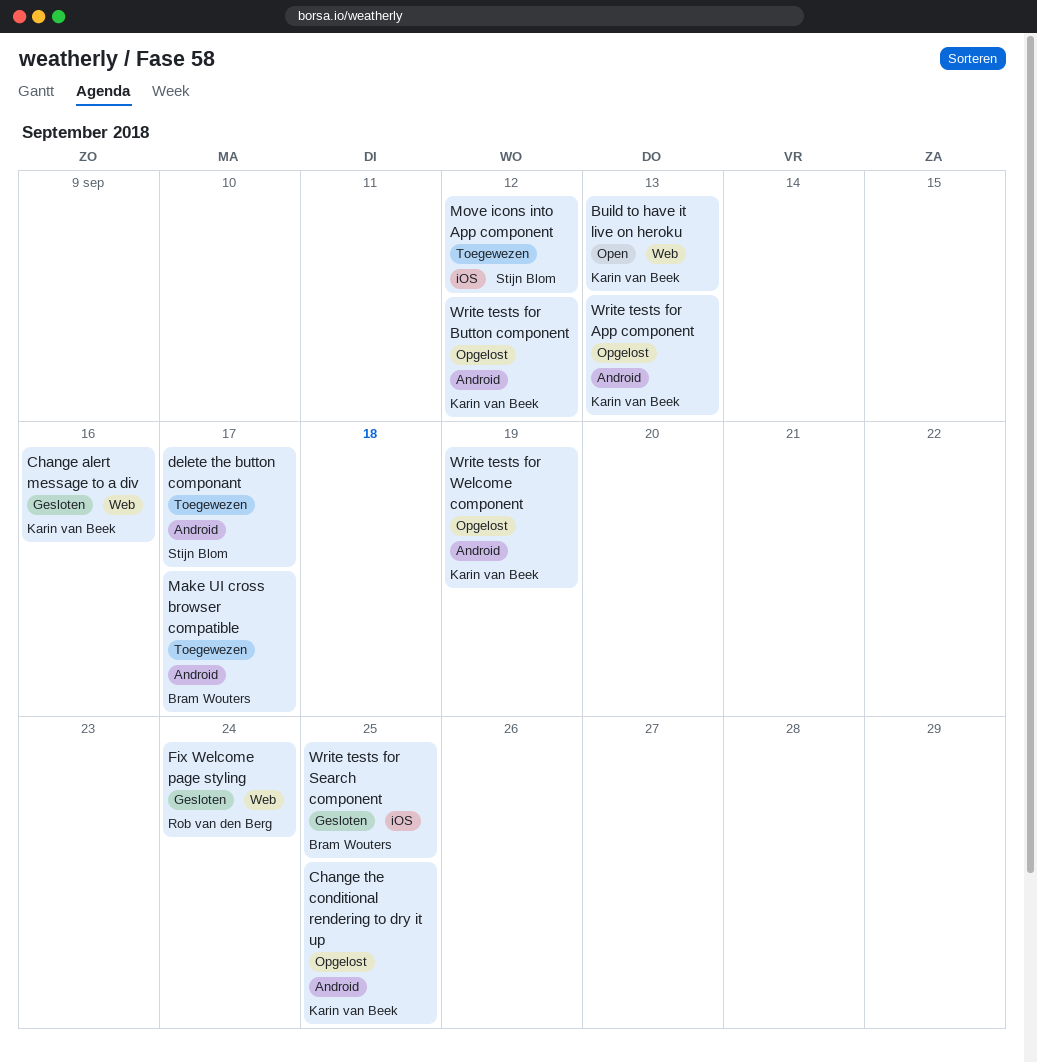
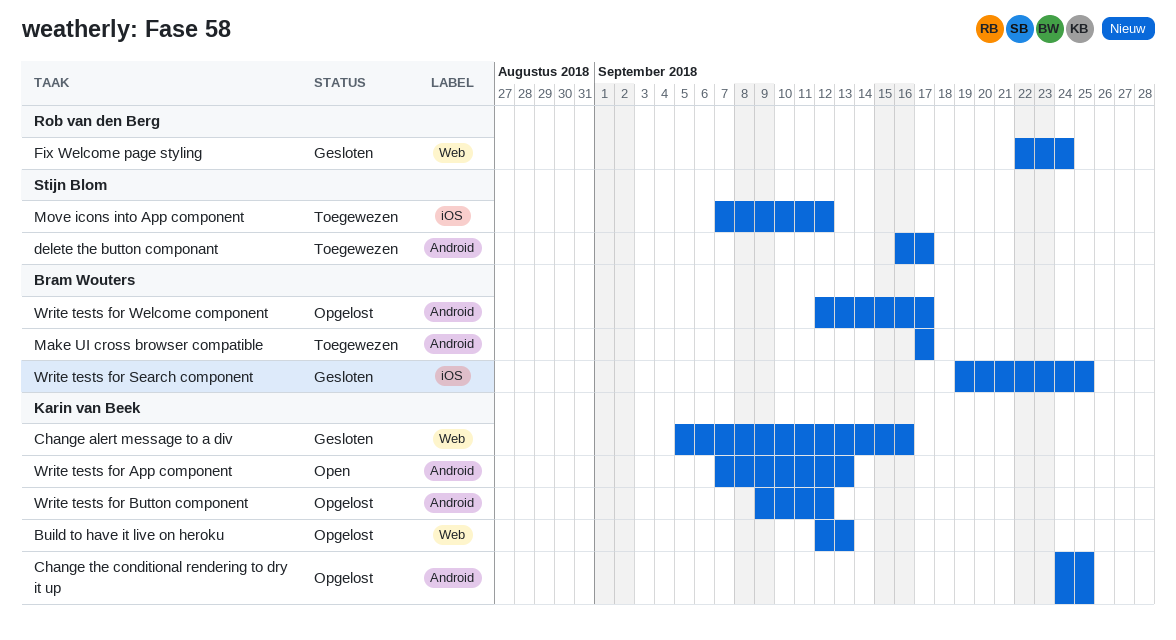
Build to have it live on heroku, status: Open -> Opgelost
Write tests for App component, status: Opgelost -> Open
Write tests for Welcome component, owner: Karin van Beek -> Bram Wouters
Write tests for Welcome component, due: Sep 19 -> Sep 17

